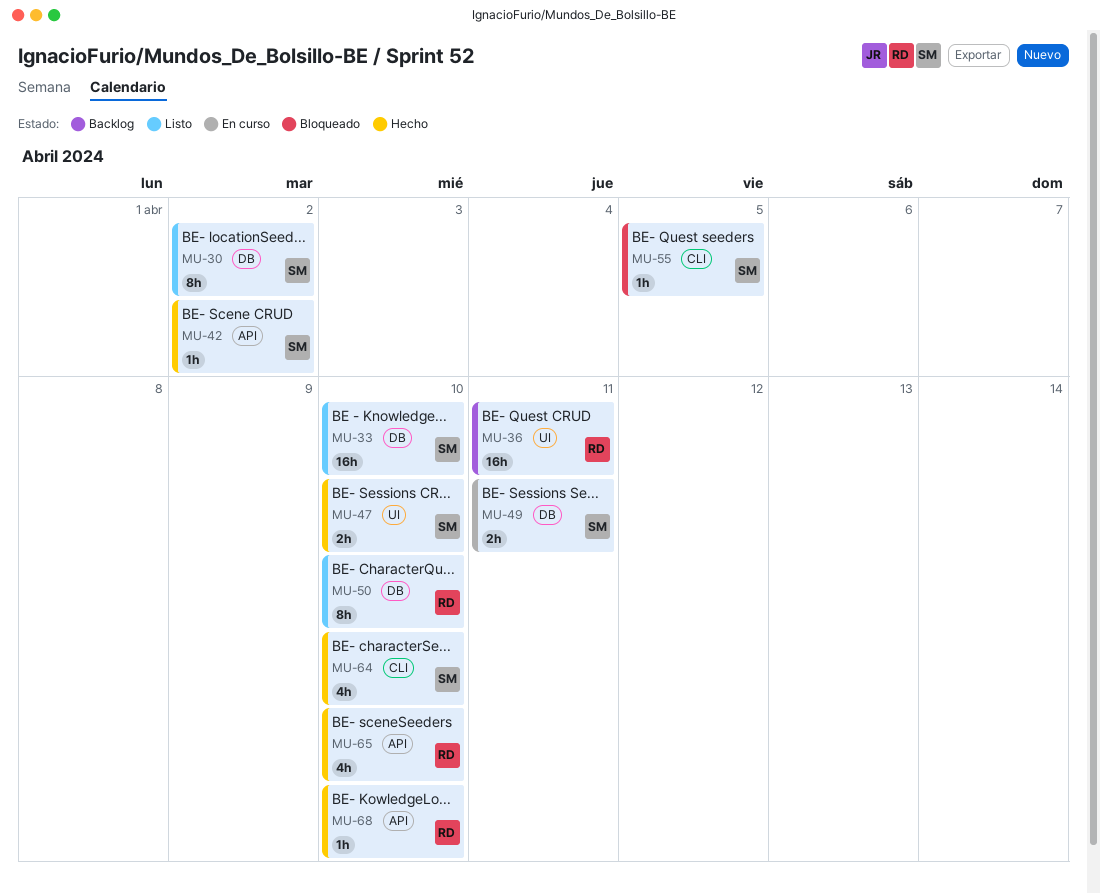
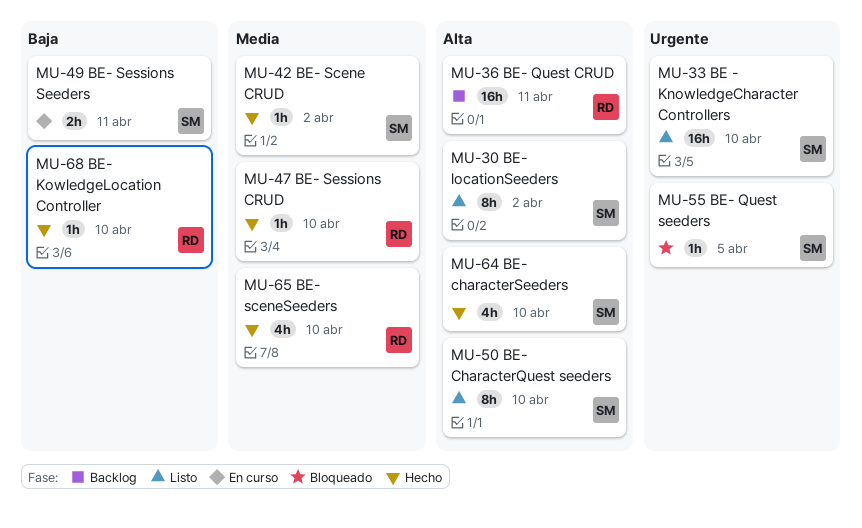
MU-47, owner: SM -> RD
MU-47, estimate: 2h -> 1h
MU-50, owner: RD -> SM

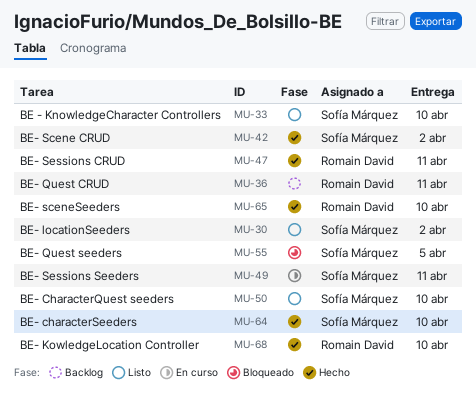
MU-47, due: Apr 10 -> Apr 11

